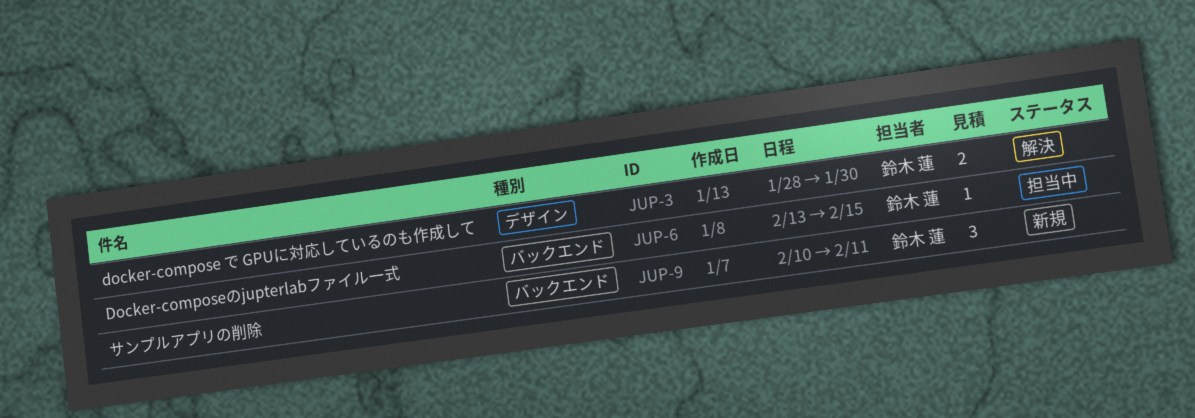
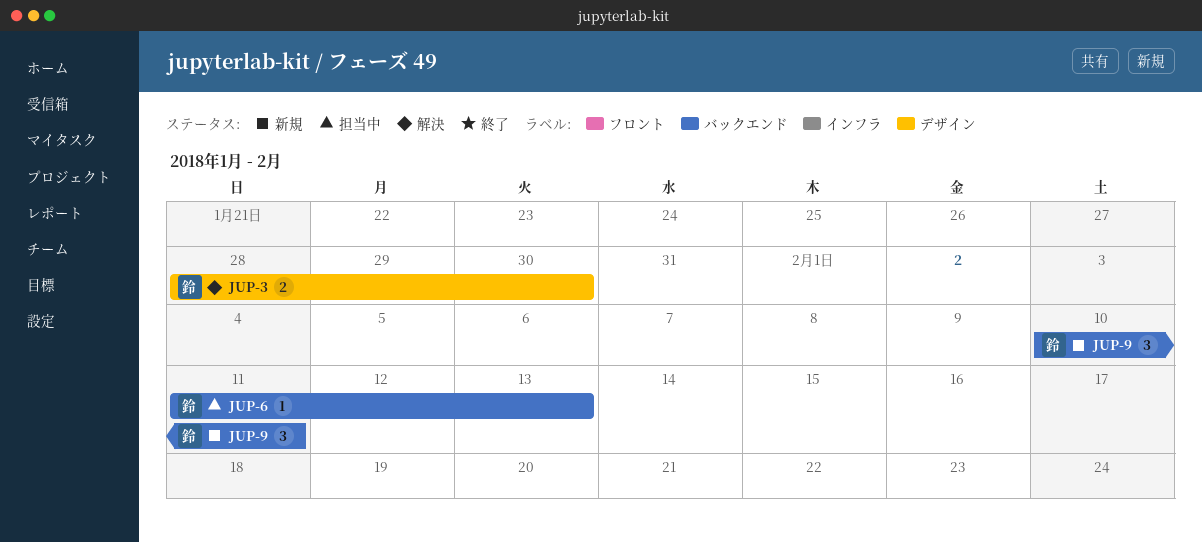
JUP-6, start: Feb 13 -> Feb 11
JUP-6, due: Feb 15 -> Feb 13

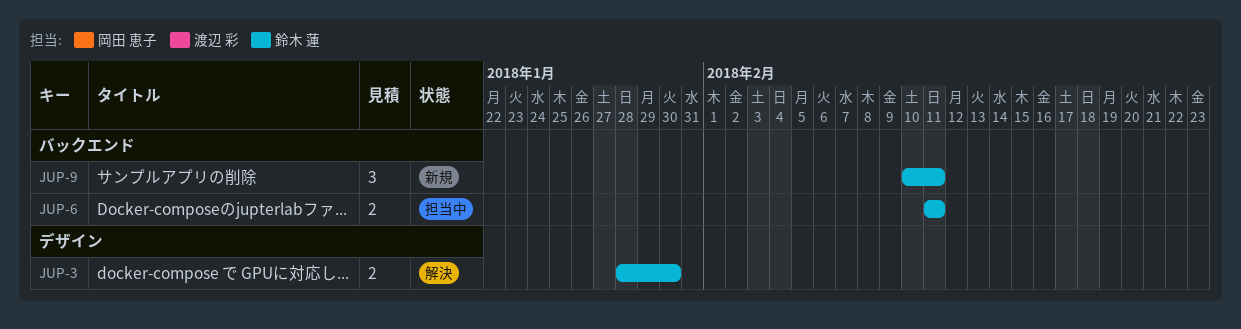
JUP-6, estimate: 1 -> 2
JUP-6, due: Feb 13 -> Feb 11

